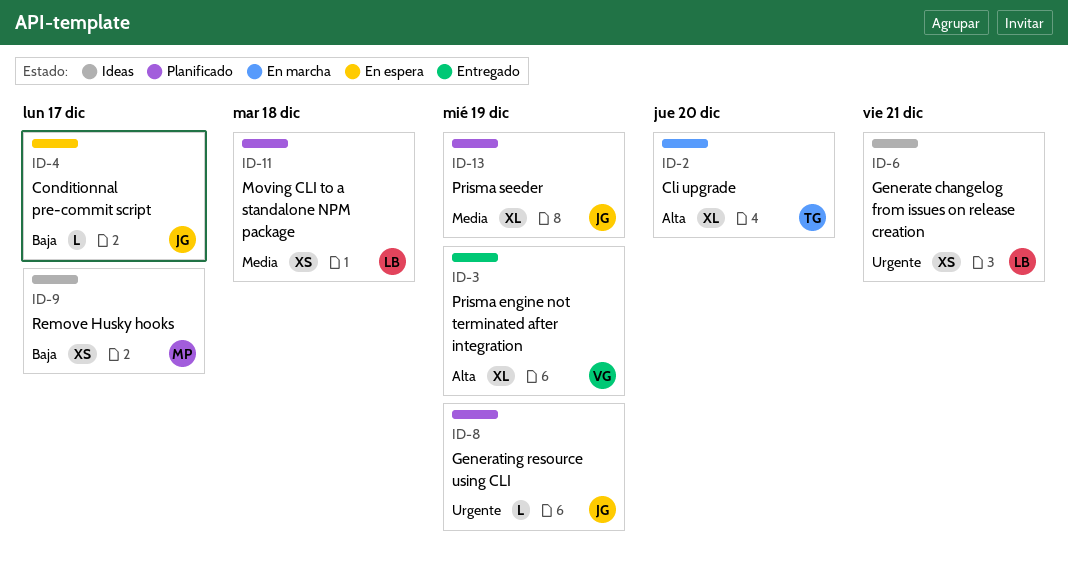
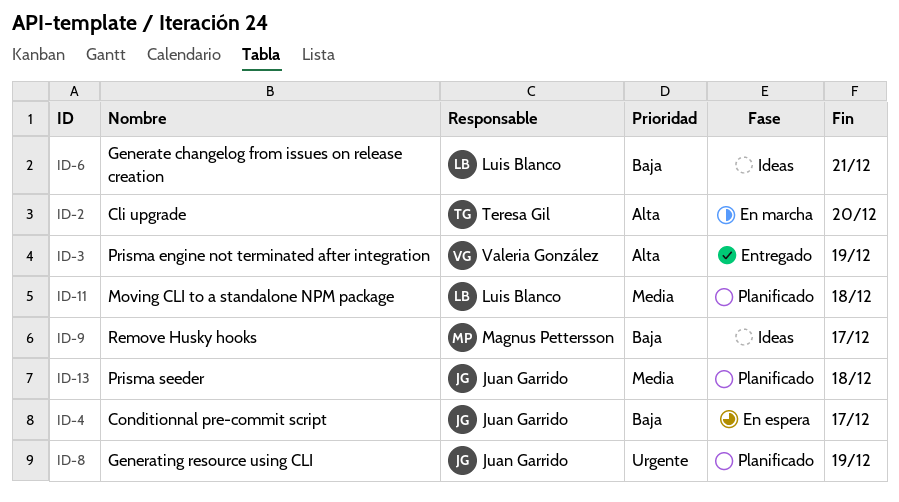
ID-6, priority: Urgente -> Baja
ID-13, due: Dec 19 -> Dec 18

